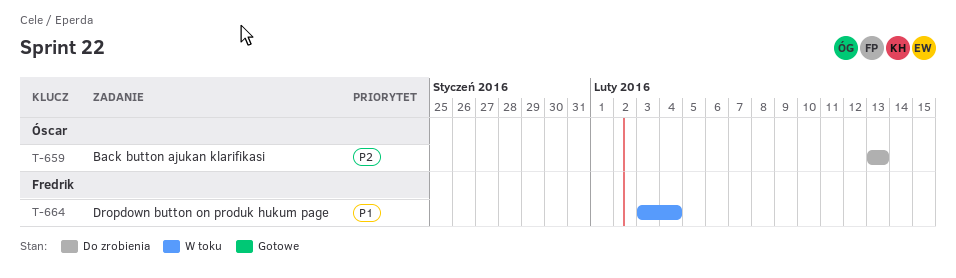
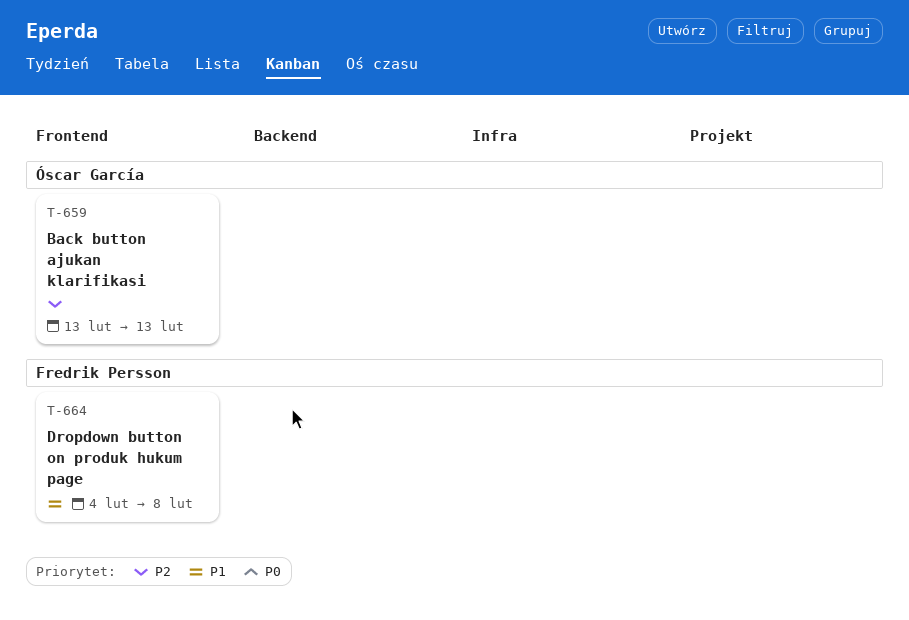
T-664, start: Feb 3 -> Feb 4
T-664, due: Feb 4 -> Feb 8

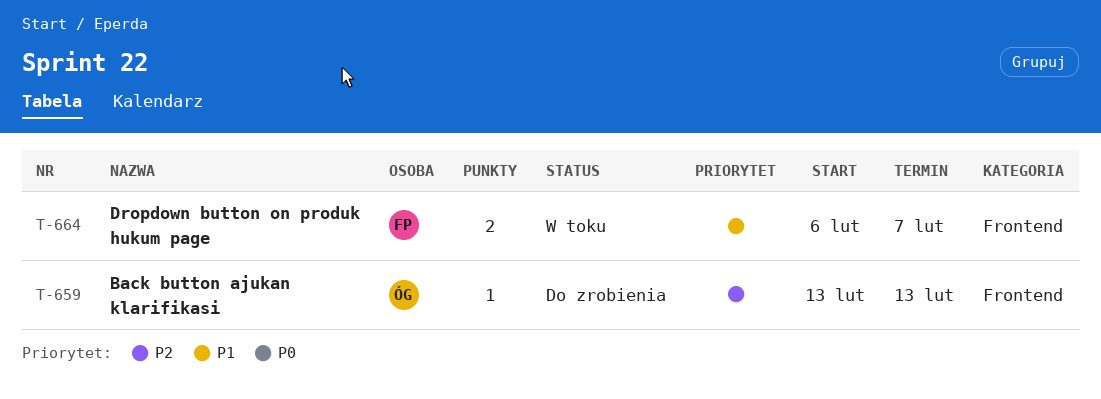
T-664, start: Feb 4 -> Feb 6
T-664, due: Feb 8 -> Feb 7

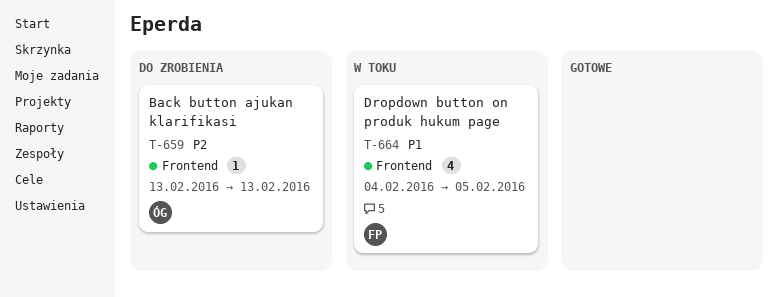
T-664, estimate: 2 -> 4
T-664, start: Feb 6 -> Feb 4
T-664, due: Feb 7 -> Feb 5

